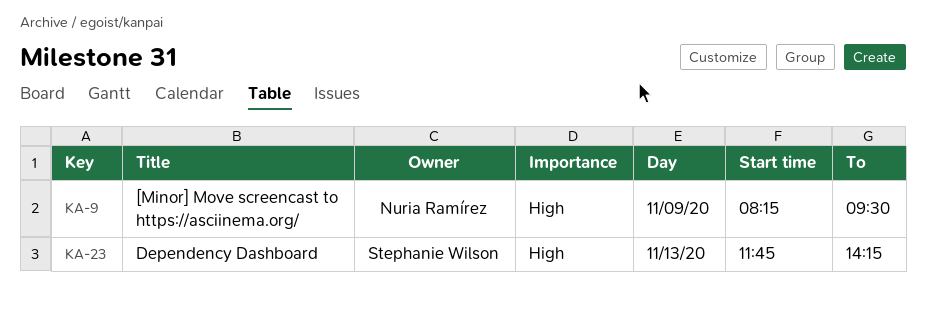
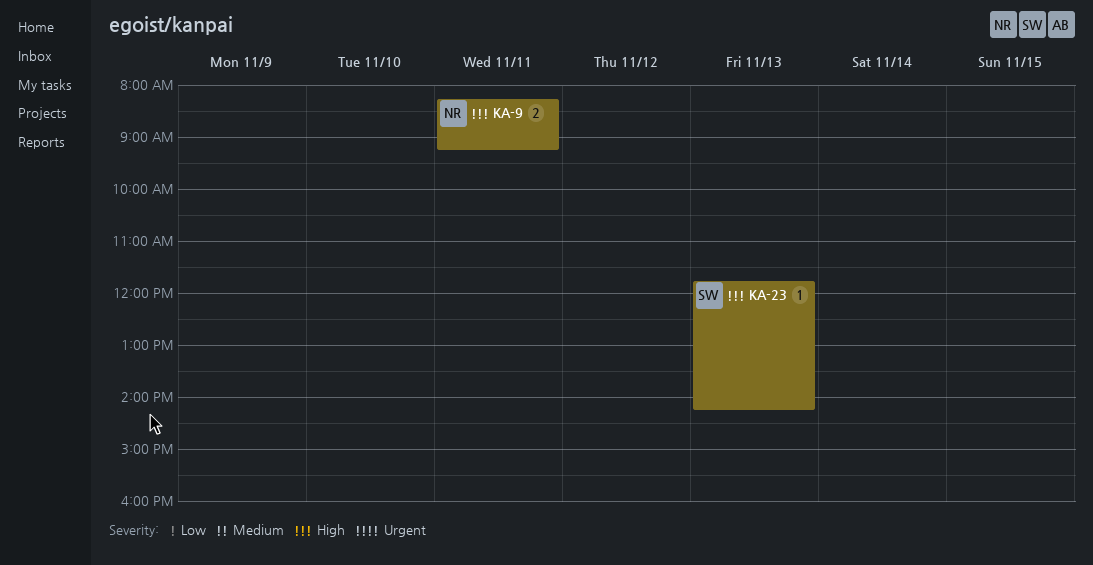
KA-9, day: Nov 9 -> Nov 11
KA-9, ends: 09:30 -> 09:15

